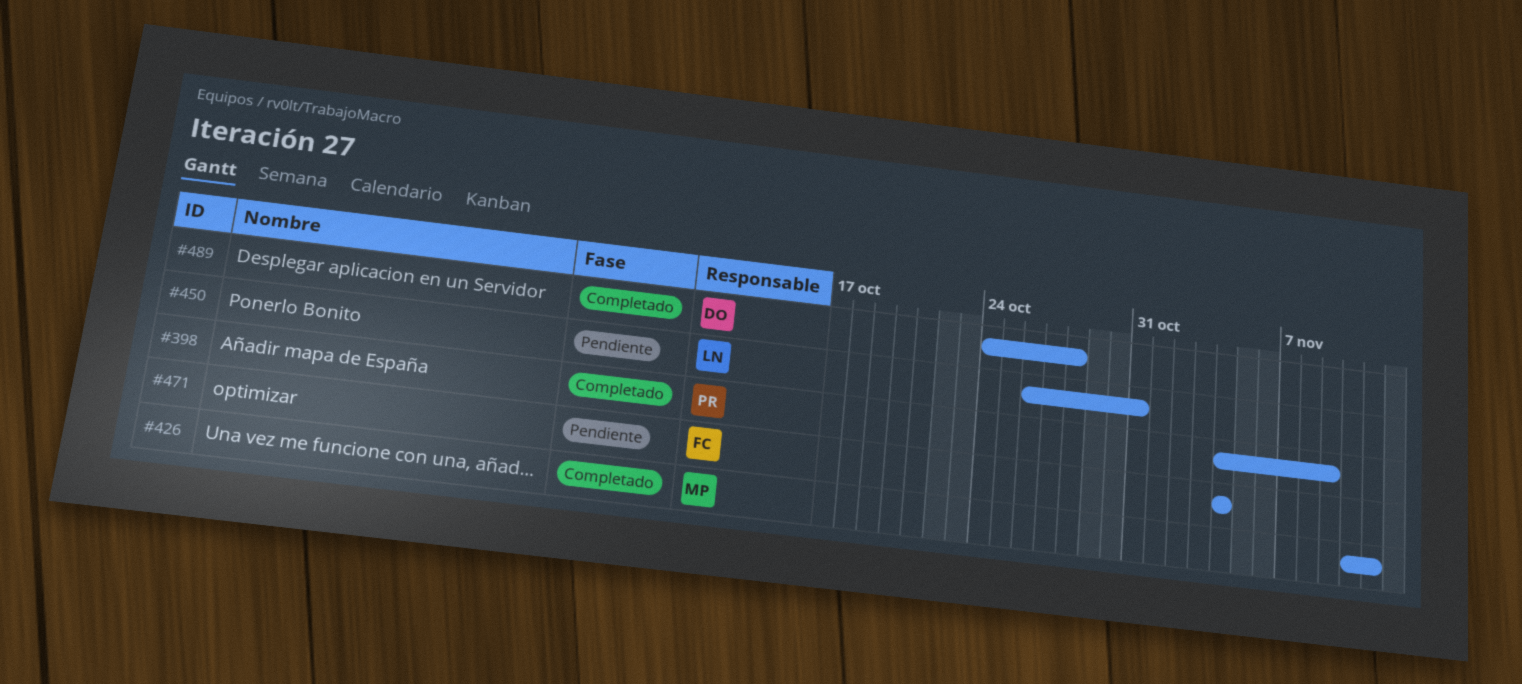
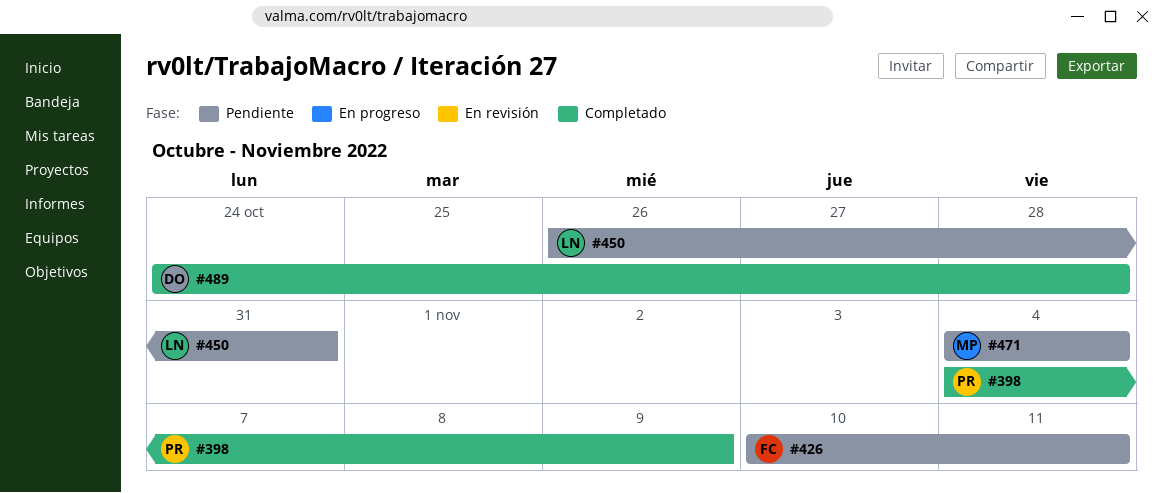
#426, status: Completado -> Pendiente
#426, owner: MP -> FC
#471, owner: FC -> MP

